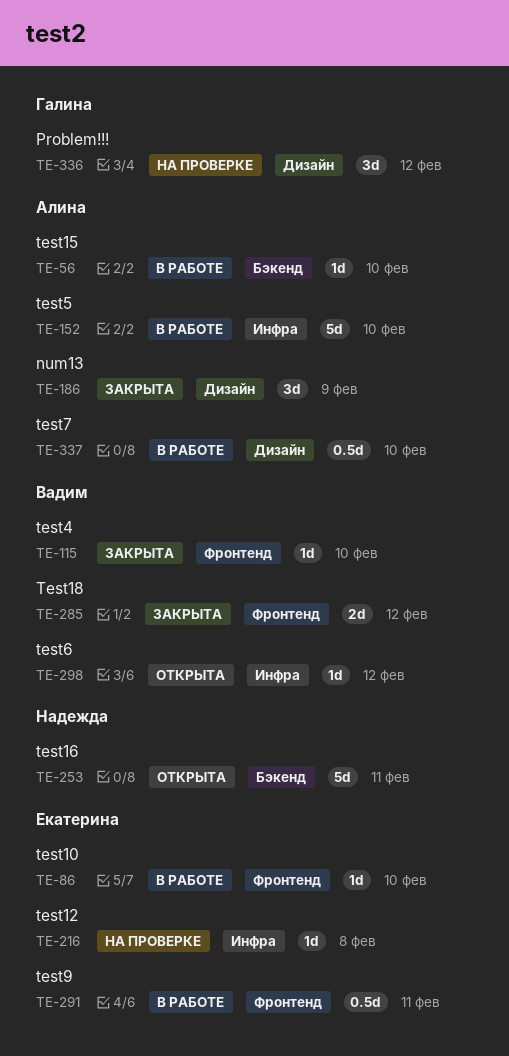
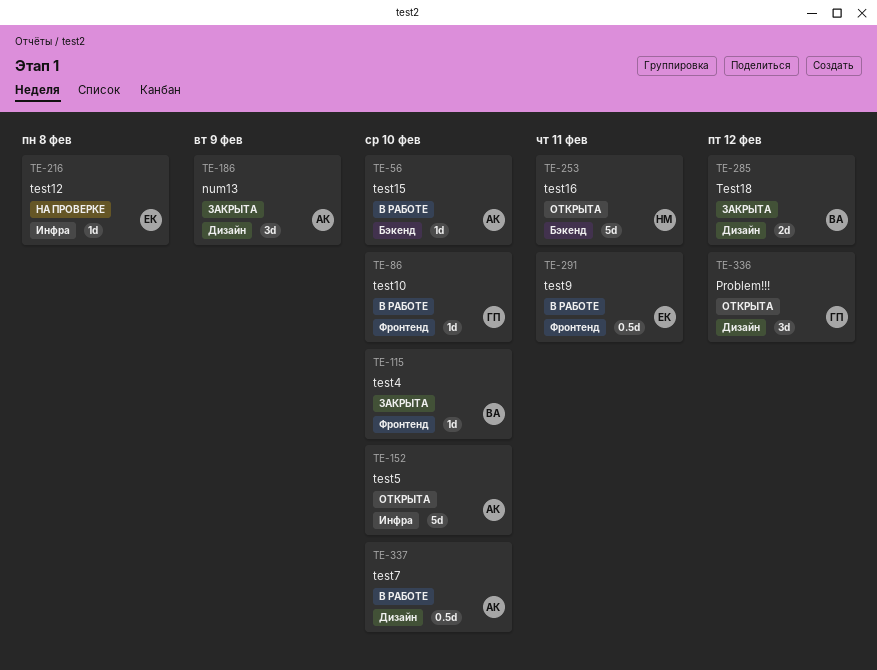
TE-86, owner: Екатерина -> Галина
TE-152, status: В работе -> Открыта
TE-285, label: Фронтенд -> Дизайн
TE-298: present -> none
TE-336, status: На проверке -> Открыта

